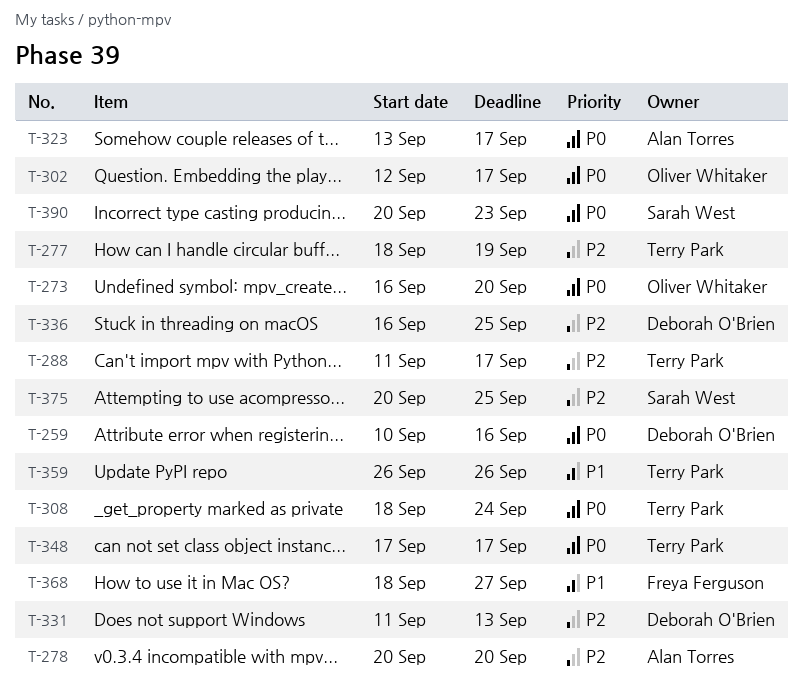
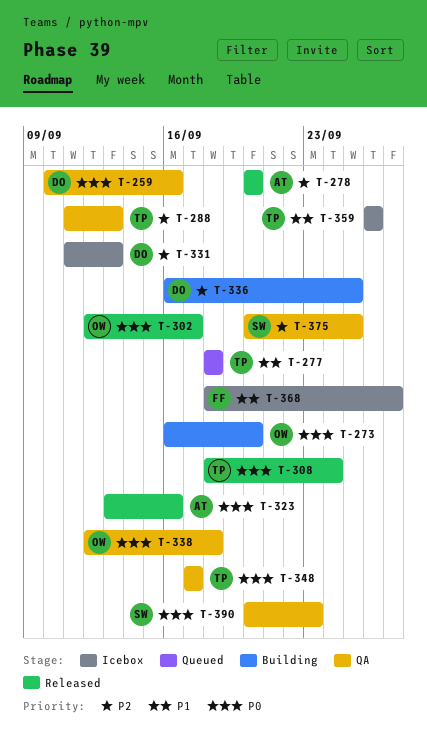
T-277, priority: P2 -> P1
T-277, due: Sep 19 -> Sep 18
T-288, due: Sep 17 -> Sep 13
T-323, due: Sep 17 -> Sep 16
T-338: none -> present

